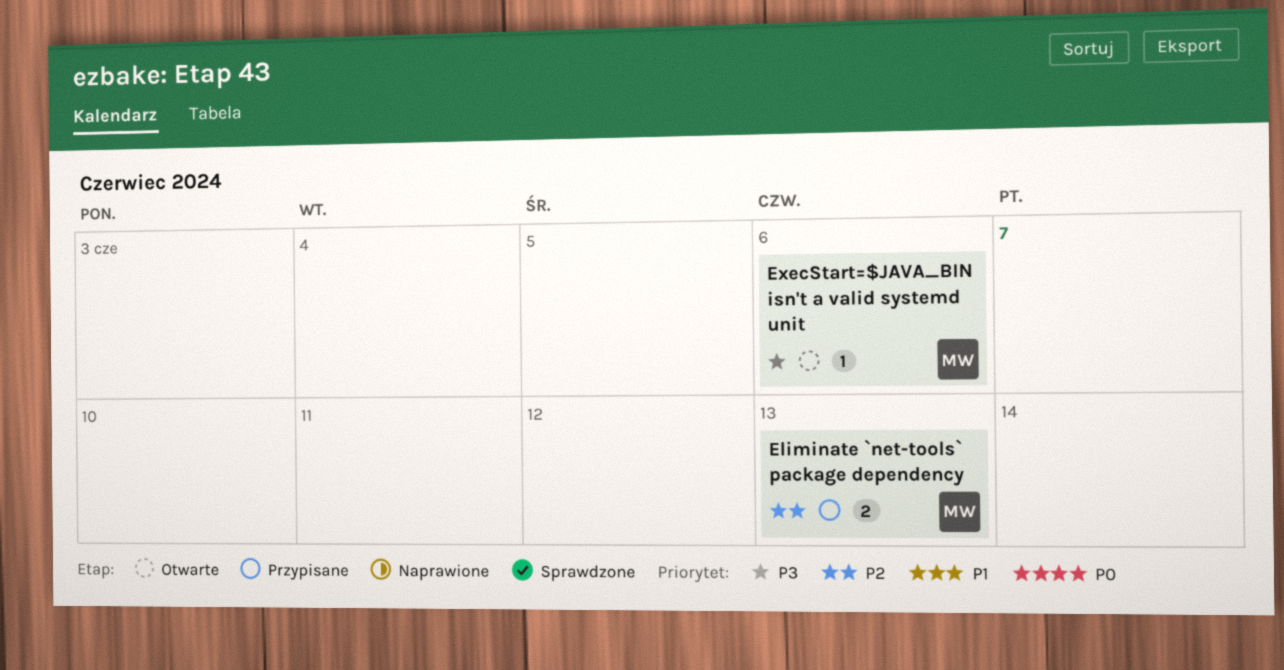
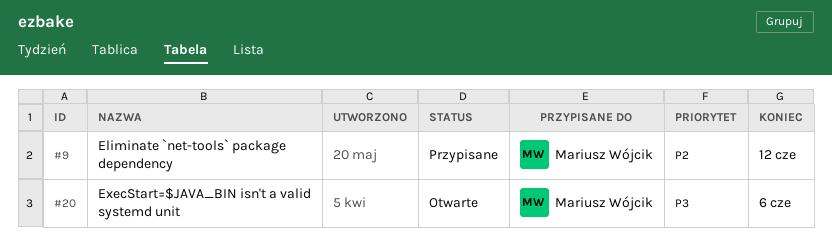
Eliminate `net-tools` package dependency, due: Jun 13 -> Jun 12

